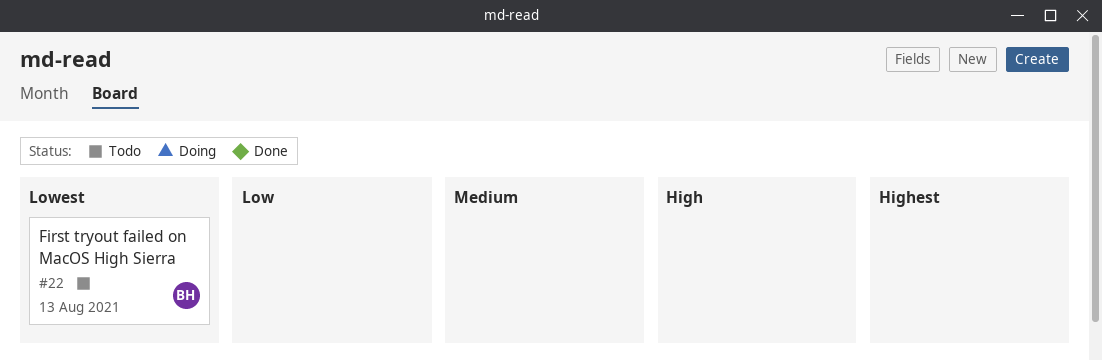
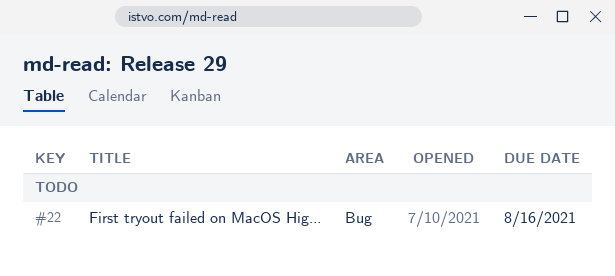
#22, due: Aug 13 -> Aug 16

